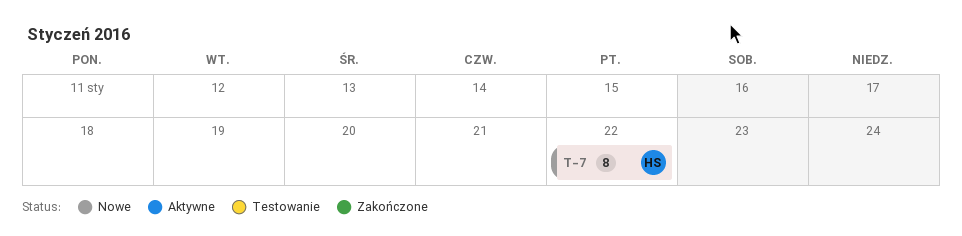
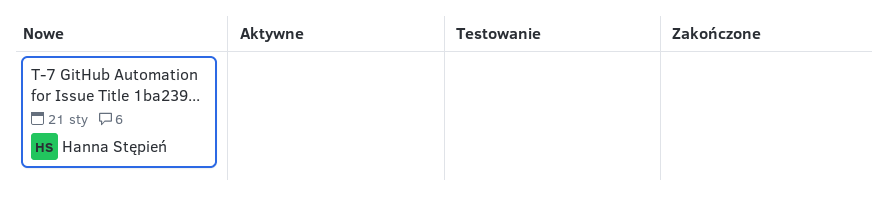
T-7, due: Jan 22 -> Jan 21

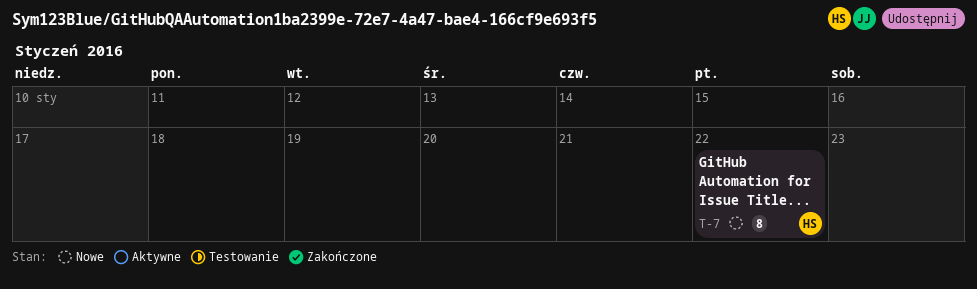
T-7, due: Jan 21 -> Jan 22

